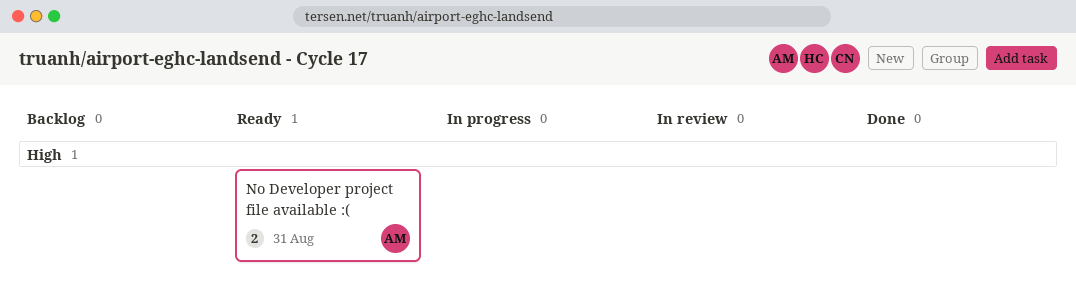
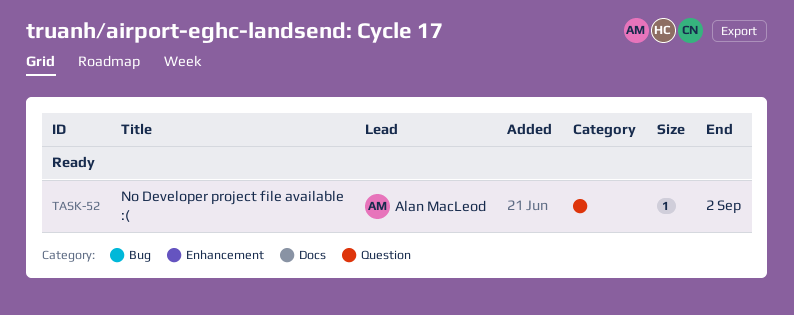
No Developer project file available :(, estimate: 2 -> 1
No Developer project file available :(, due: Aug 31 -> Sep 2

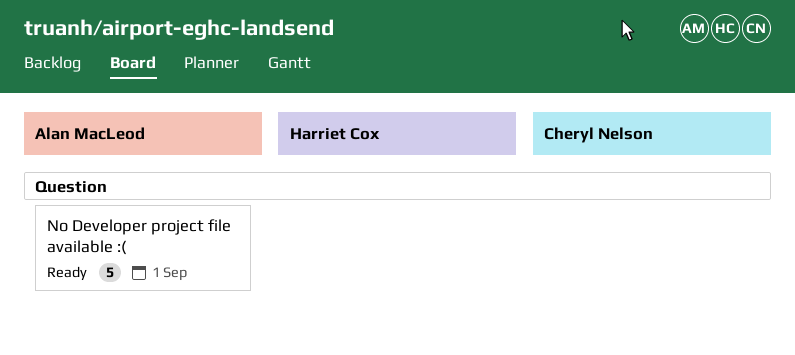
No Developer project file available :(, estimate: 1 -> 5
No Developer project file available :(, due: Sep 2 -> Sep 1

